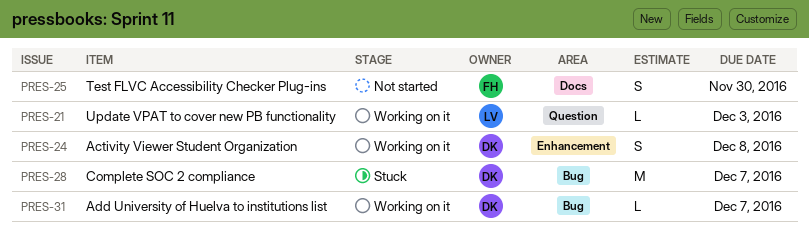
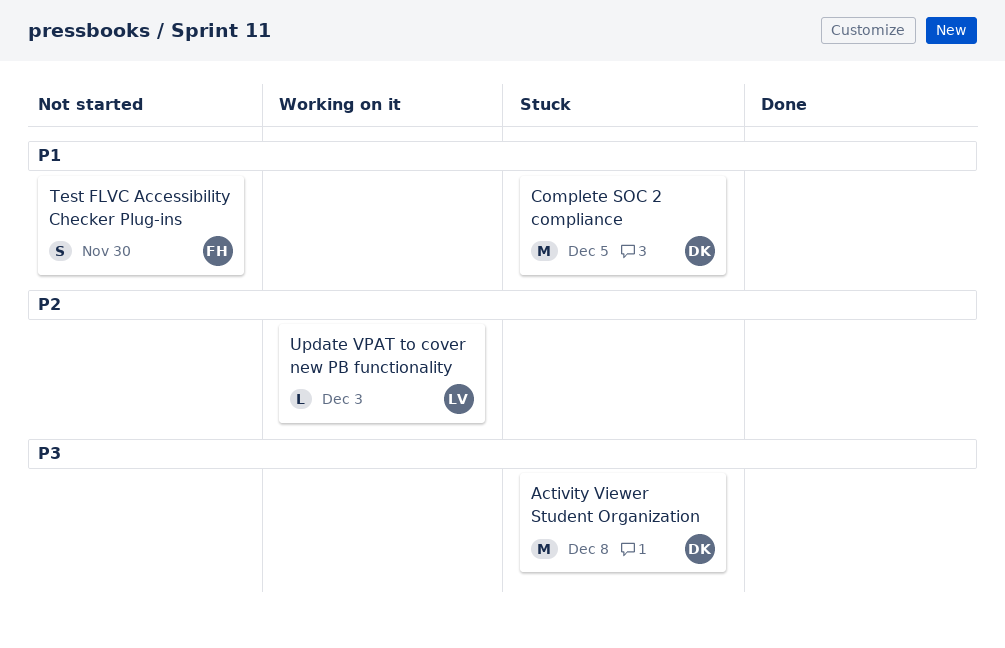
Activity Viewer Student Organization, status: Working on it -> Stuck
Activity Viewer Student Organization, estimate: S -> M
Add University of Huelva to institutions list: present -> none
Complete SOC 2 compliance, due: Dec 7 -> Dec 5

